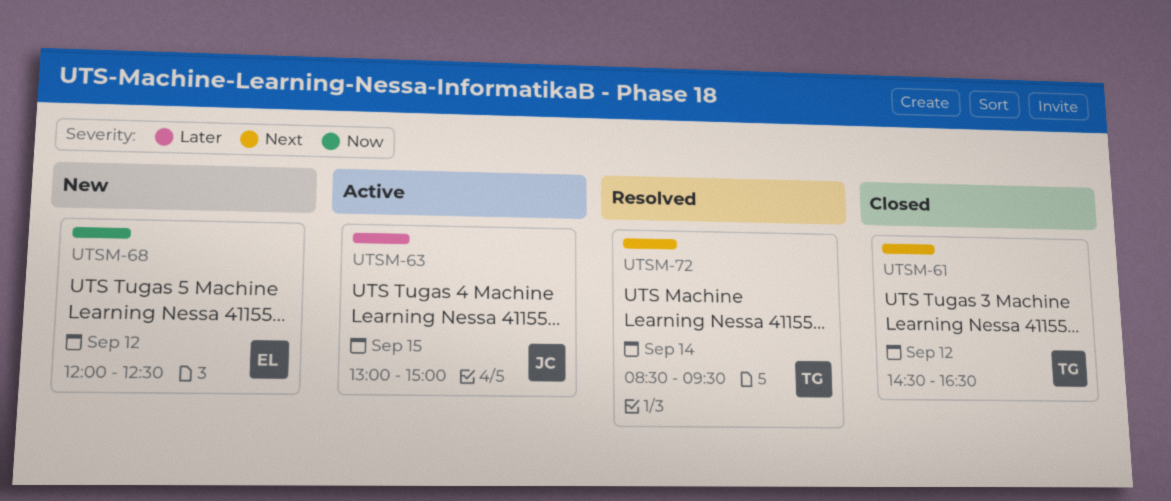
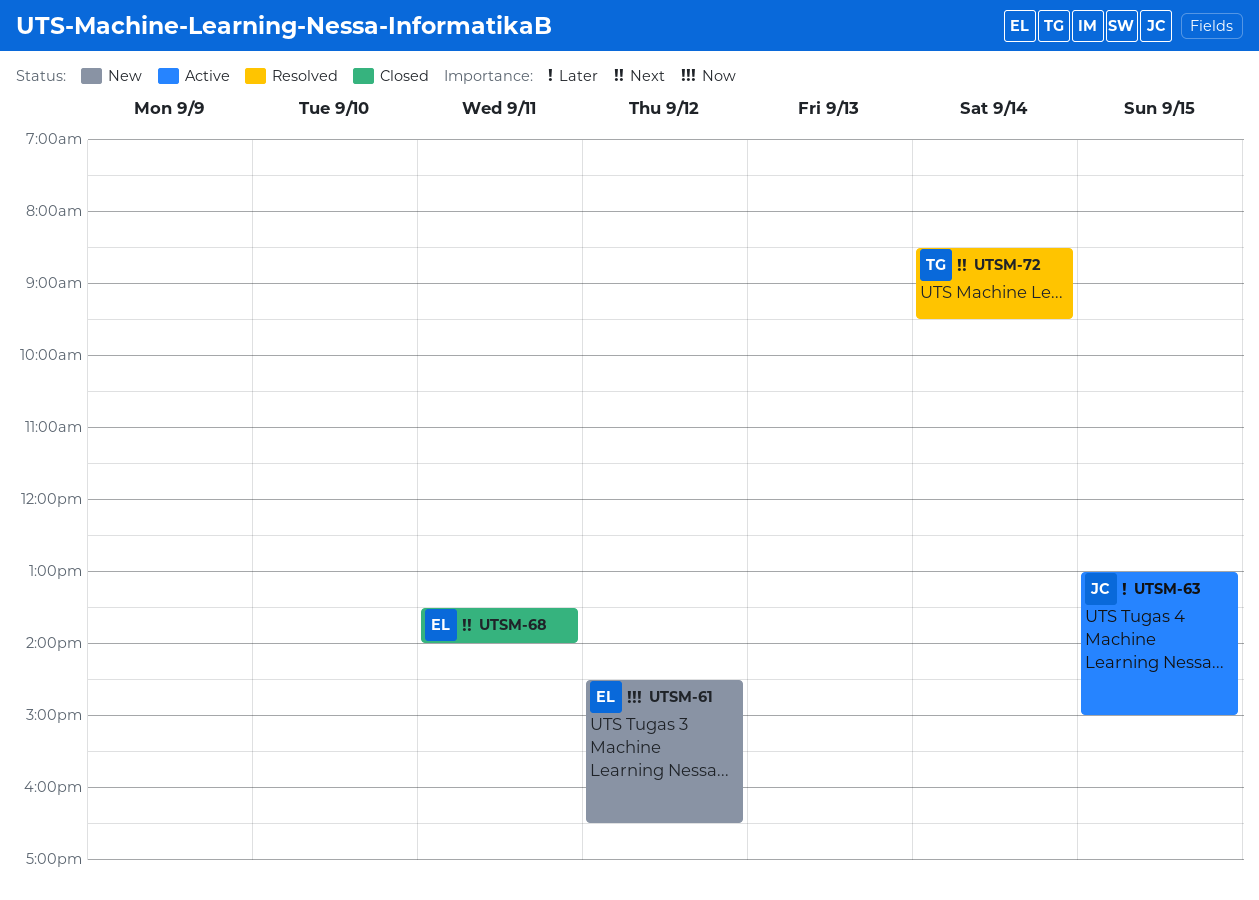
UTSM-61, status: Closed -> New
UTSM-61, owner: TG -> EL
UTSM-61, priority: Next -> Now
UTSM-68, status: New -> Closed
UTSM-68, priority: Now -> Next
UTSM-68, day: Sep 12 -> Sep 11
UTSM-68, begins: 12:00 -> 13:30
UTSM-68, ends: 12:30 -> 14:00

